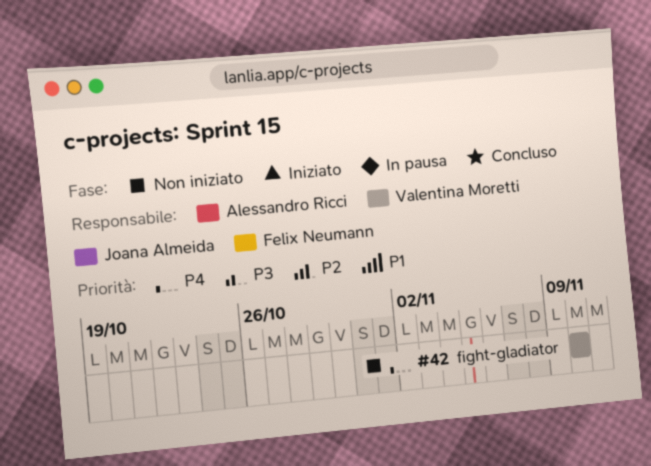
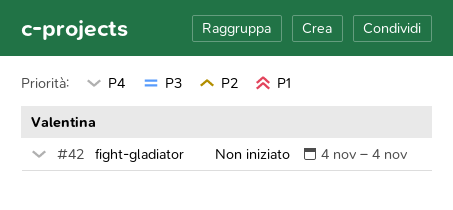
#42, start: Nov 10 -> Nov 4
#42, due: Nov 10 -> Nov 4

